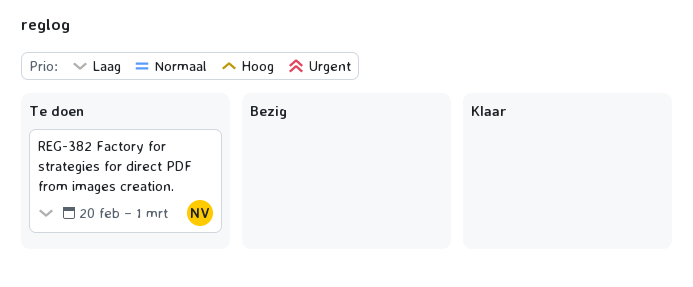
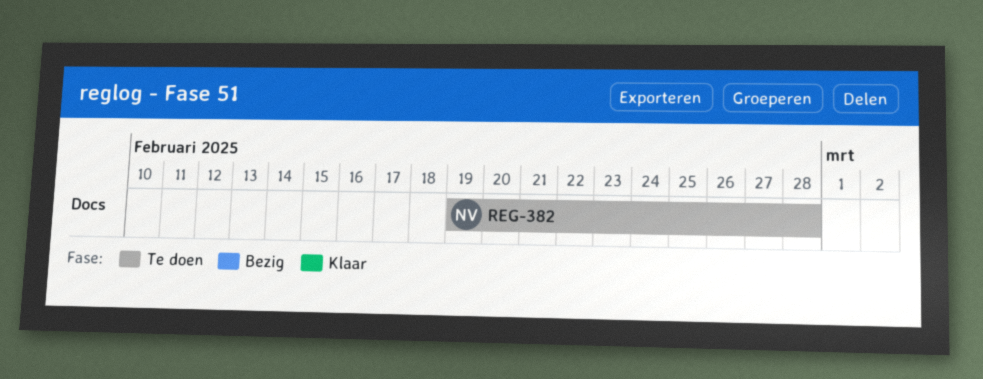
REG-382, start: Feb 20 -> Feb 19
REG-382, due: Mar 1 -> Feb 28

